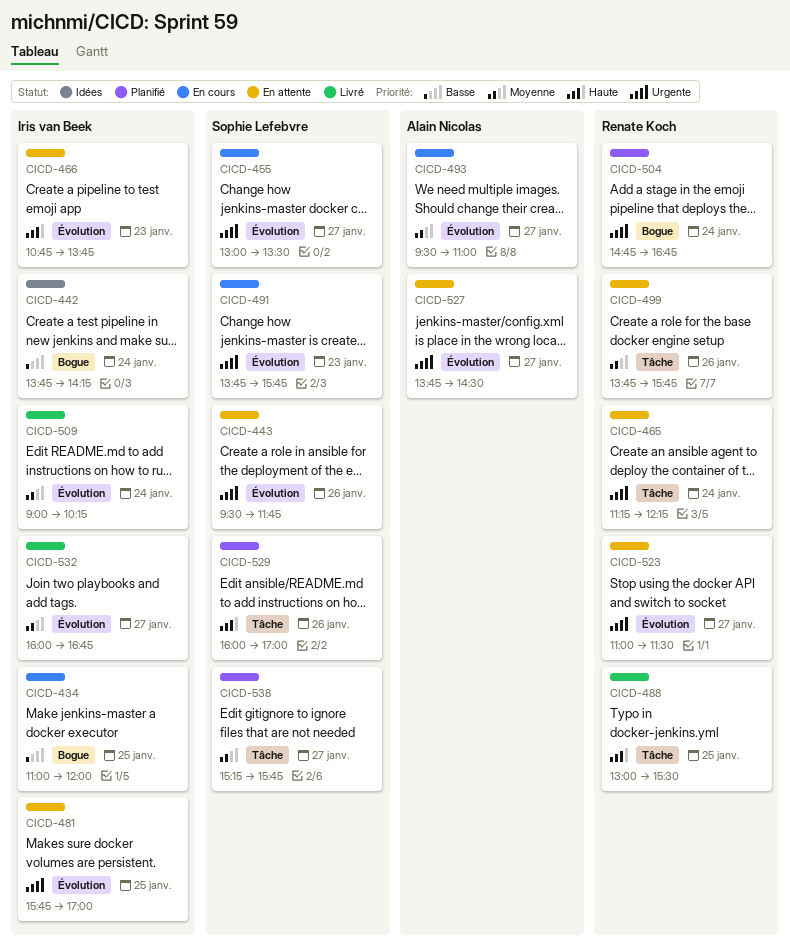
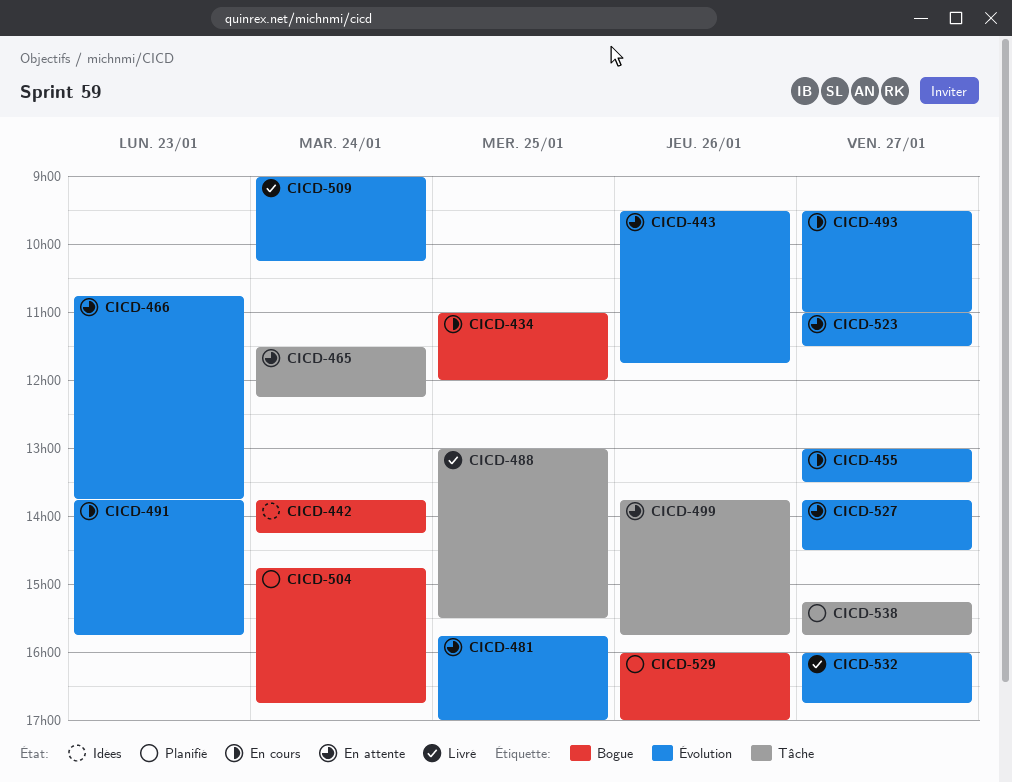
CICD-465, begins: 11:15 -> 11:30
CICD-529, label: Tâche -> Bogue

